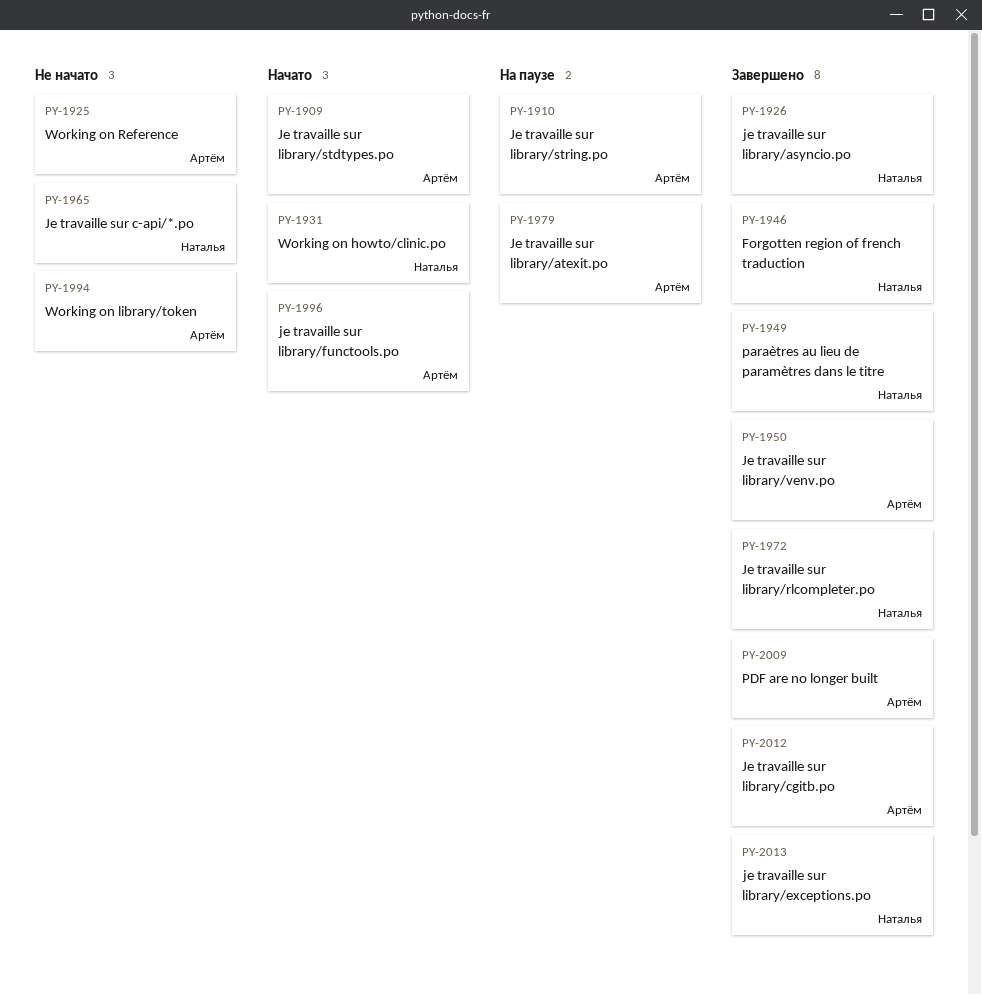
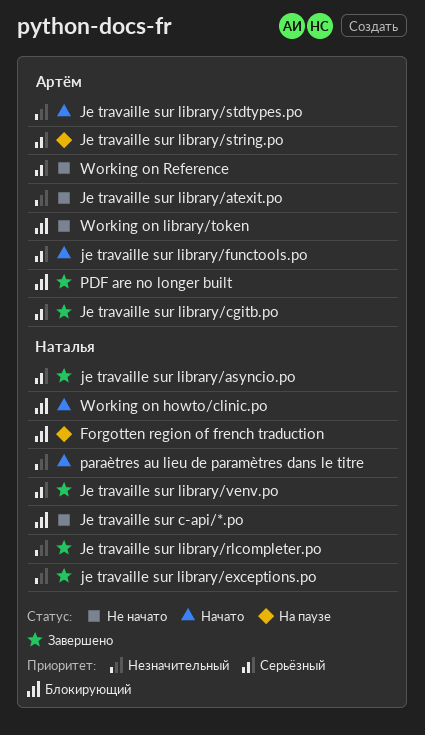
Forgotten region of french traduction, status: Завершено -> На паузе
Je travaille sur library/atexit.po, status: На паузе -> Не начато
Je travaille sur library/venv.po, owner: Артём -> Наталья
paraètres au lieu de paramètres dans le titre, status: Завершено -> Начато

